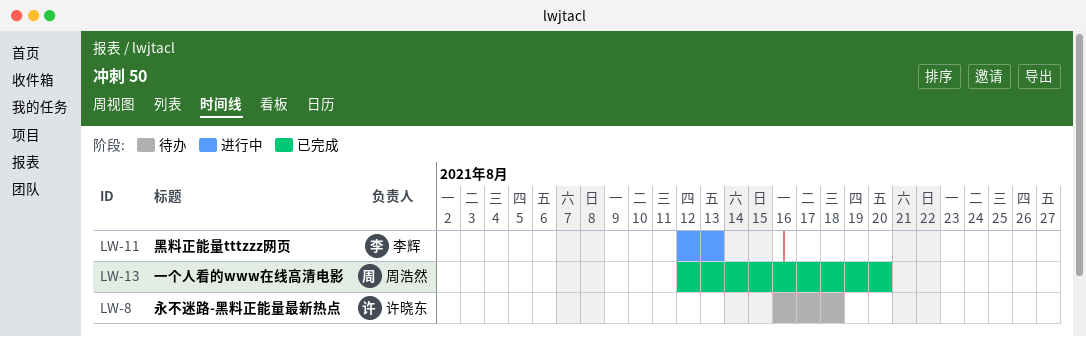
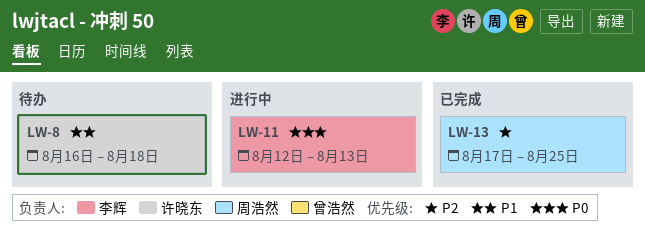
LW-13, start: Aug 12 -> Aug 17
LW-13, due: Aug 20 -> Aug 25

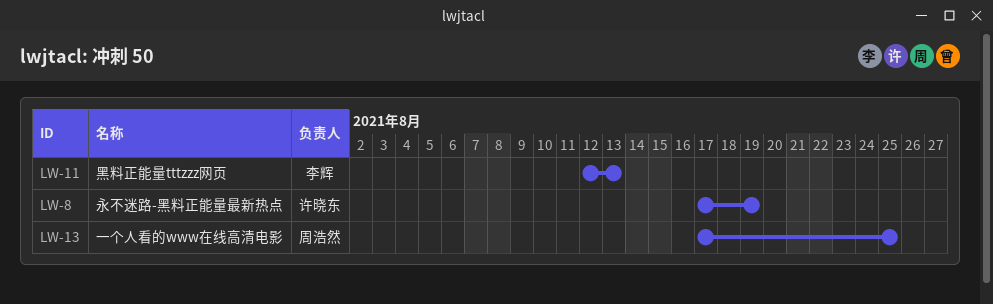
LW-8, start: Aug 16 -> Aug 17
LW-8, due: Aug 18 -> Aug 19

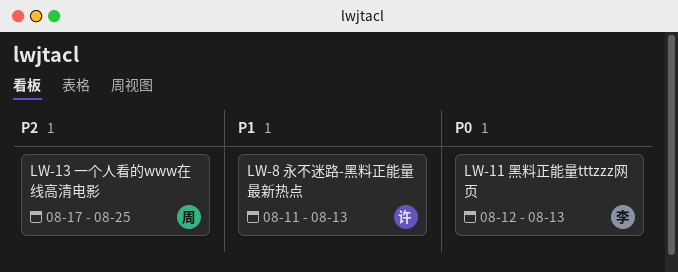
LW-8, start: Aug 17 -> Aug 11
LW-8, due: Aug 19 -> Aug 13

